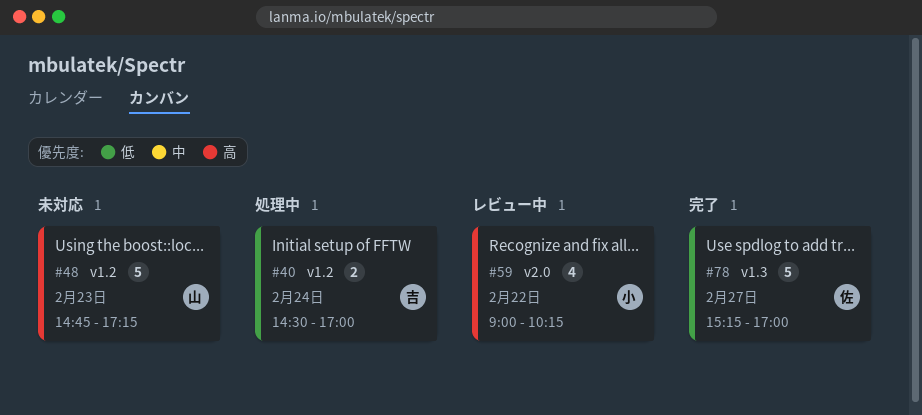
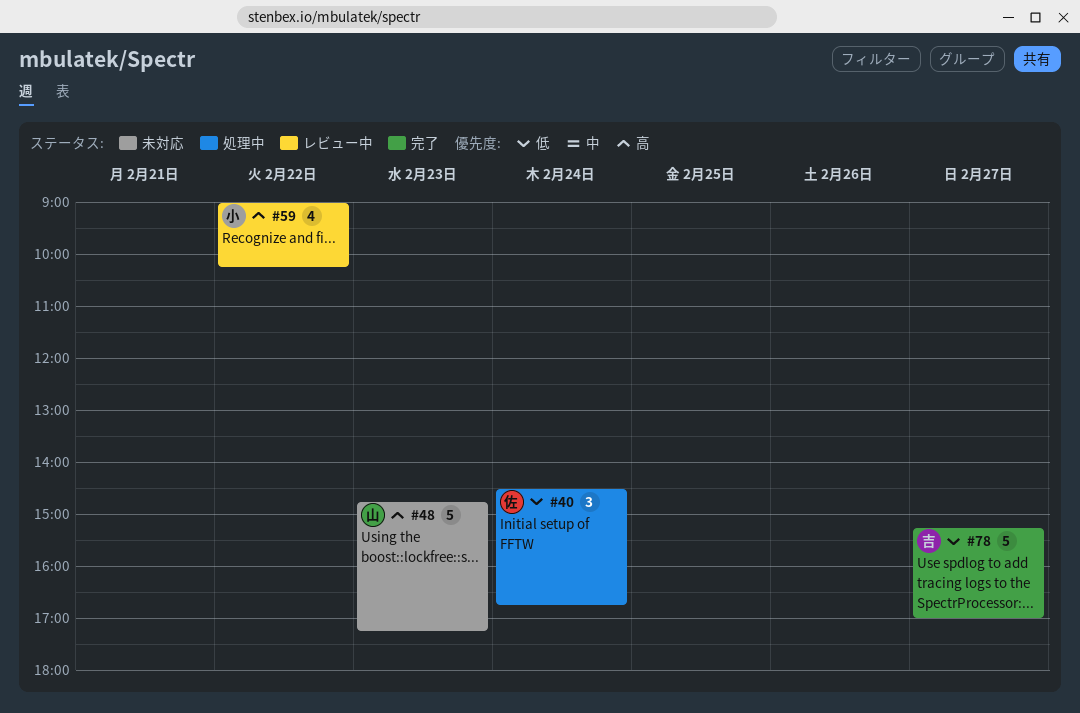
#40, owner: 吉 -> 佐
#40, estimate: 2 -> 3
#40, ends: 17:00 -> 16:45
#78, owner: 佐 -> 吉

